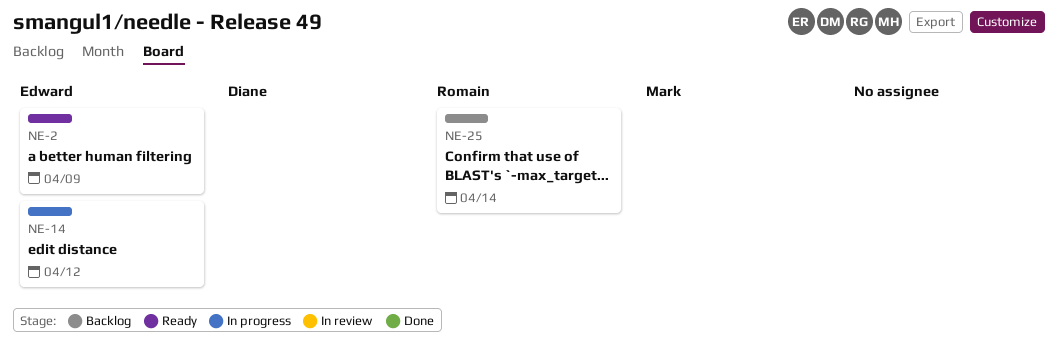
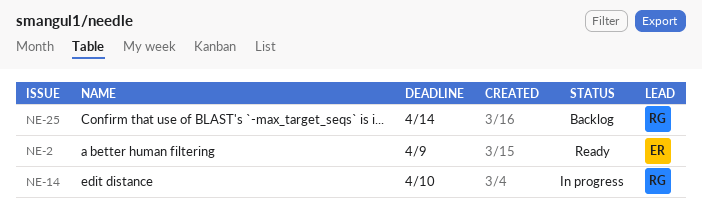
NE-14, owner: Edward -> Romain
NE-14, due: Apr 12 -> Apr 10

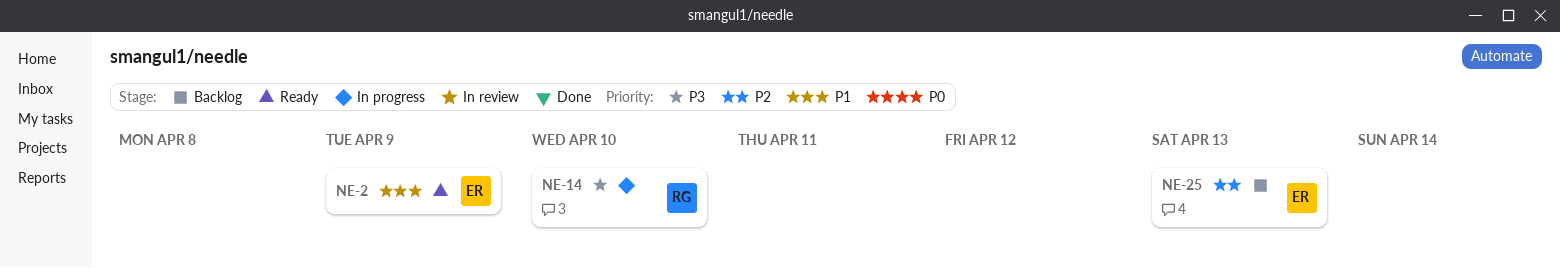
NE-25, owner: RG -> ER
NE-25, due: Apr 14 -> Apr 13

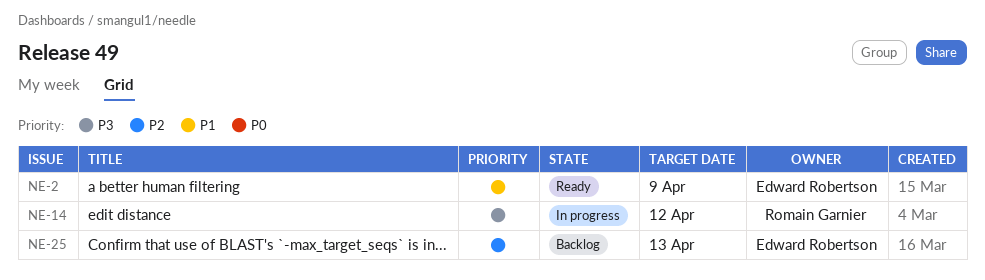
NE-14, due: Apr 10 -> Apr 12

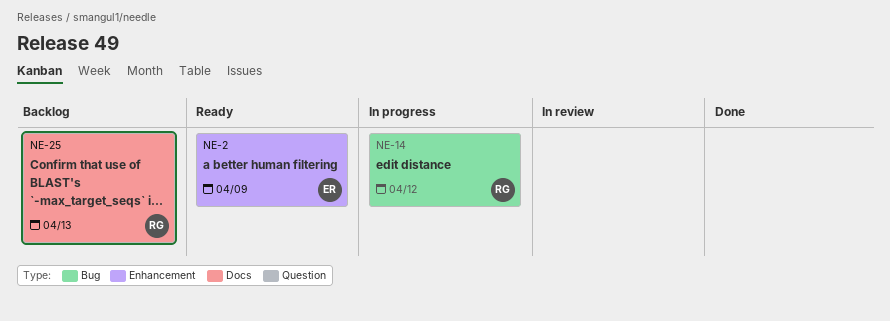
NE-25, owner: Edward Robertson -> Romain Garnier

